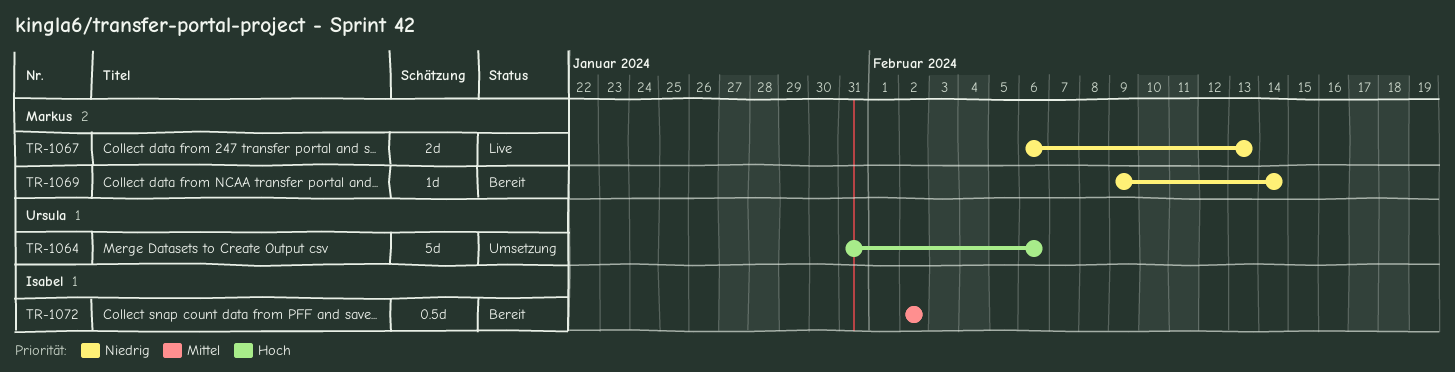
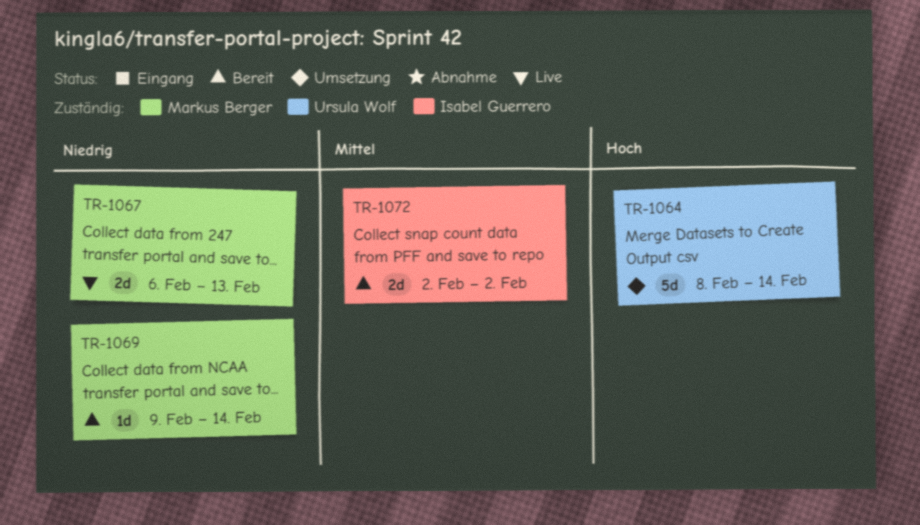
TR-1064, start: Jan 31 -> Feb 8
TR-1064, due: Feb 6 -> Feb 14
TR-1072, estimate: 0.5d -> 2d

